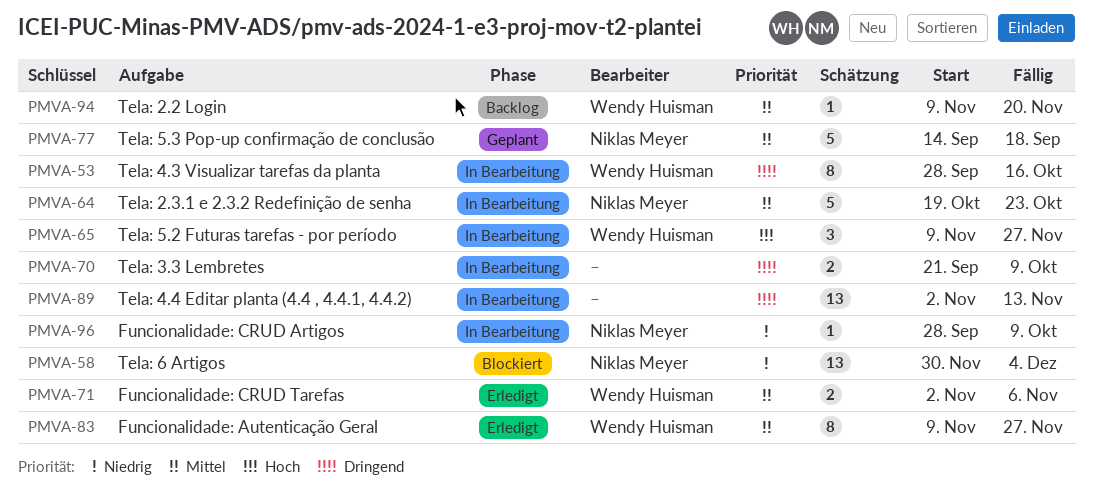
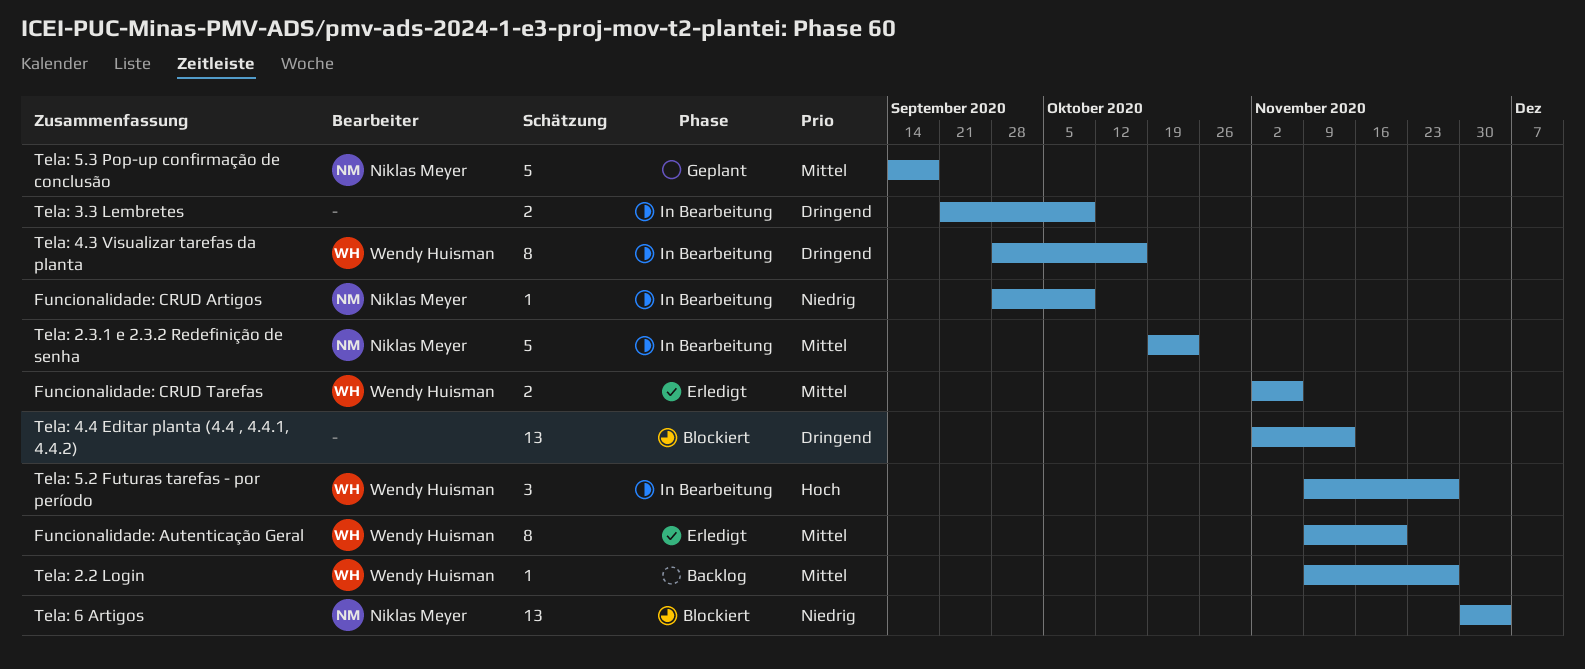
Funcionalidade: Autenticação Geral, due: Nov 27 -> Nov 20
Tela: 2.2 Login, due: Nov 20 -> Nov 27
Tela: 4.4 Editar planta (4.4 , 4.4.1, 4.4.2), status: In Bearbeitung -> Blockiert

